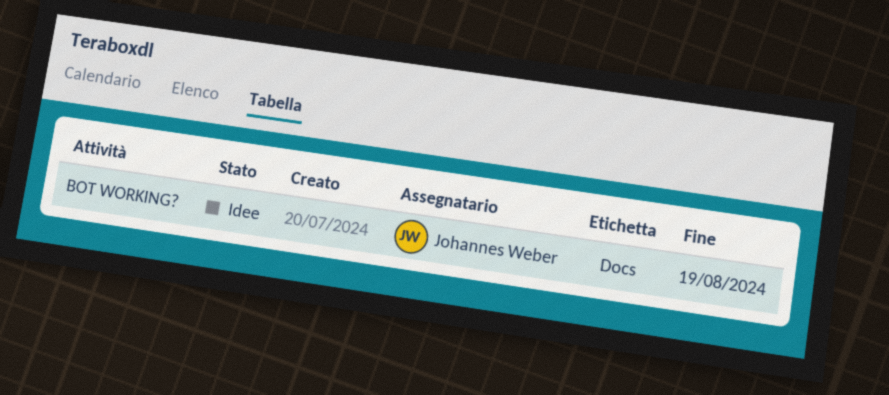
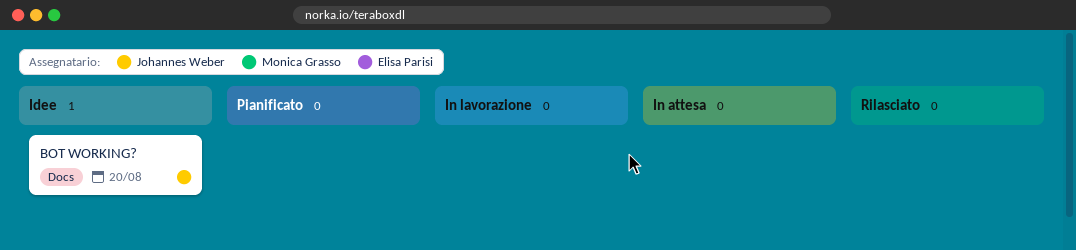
BOT WORKING?, due: Aug 19 -> Aug 20

